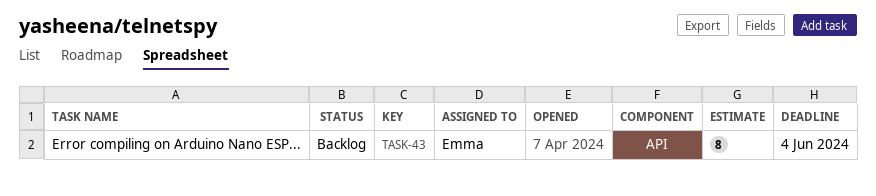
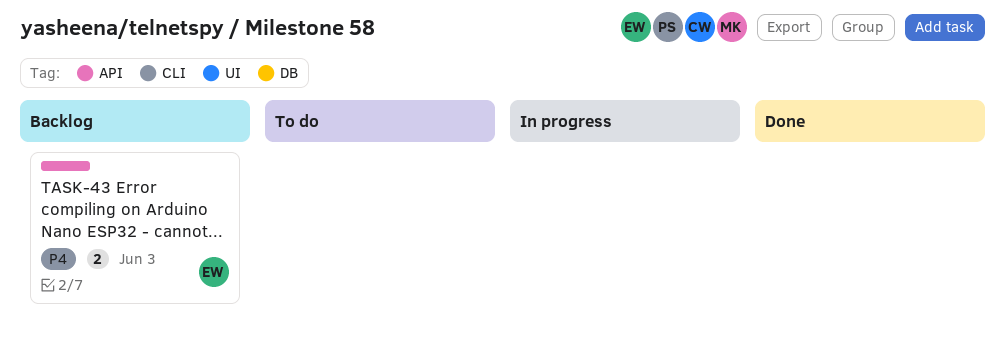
TASK-43, estimate: 8 -> 2
TASK-43, due: Jun 4 -> Jun 3

